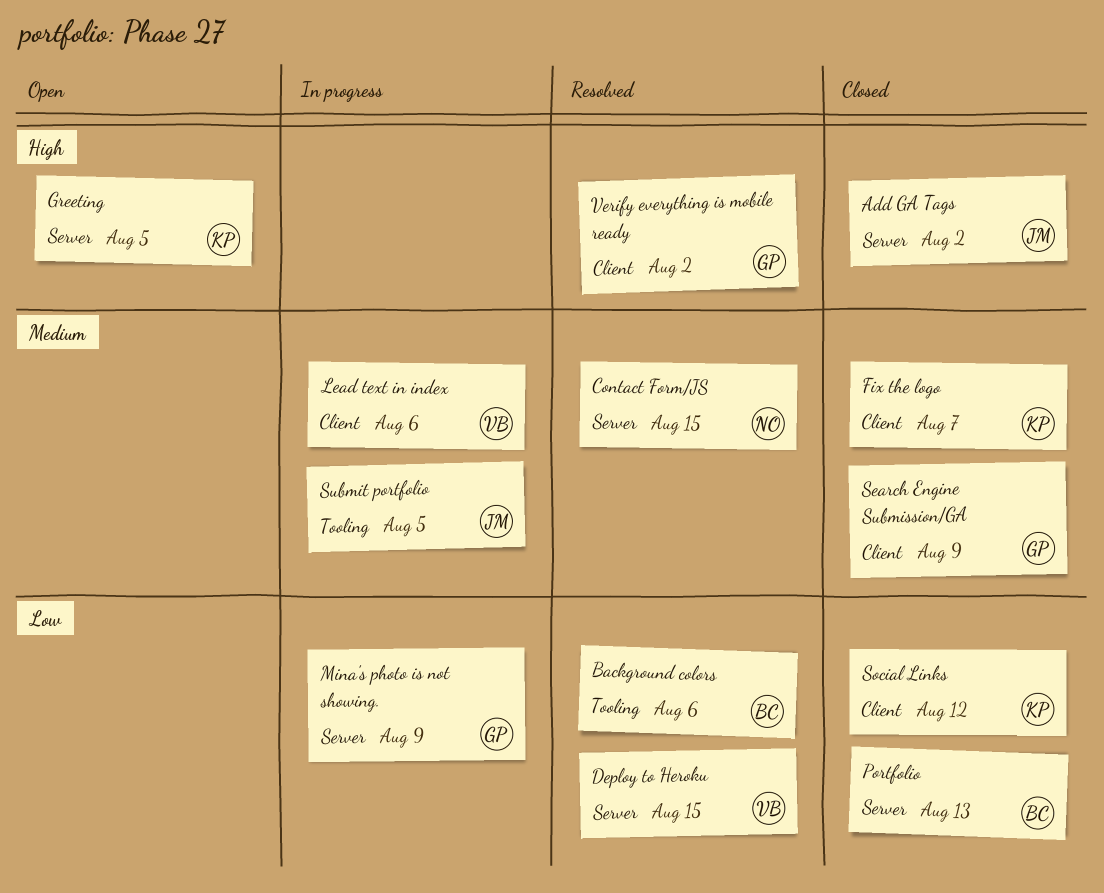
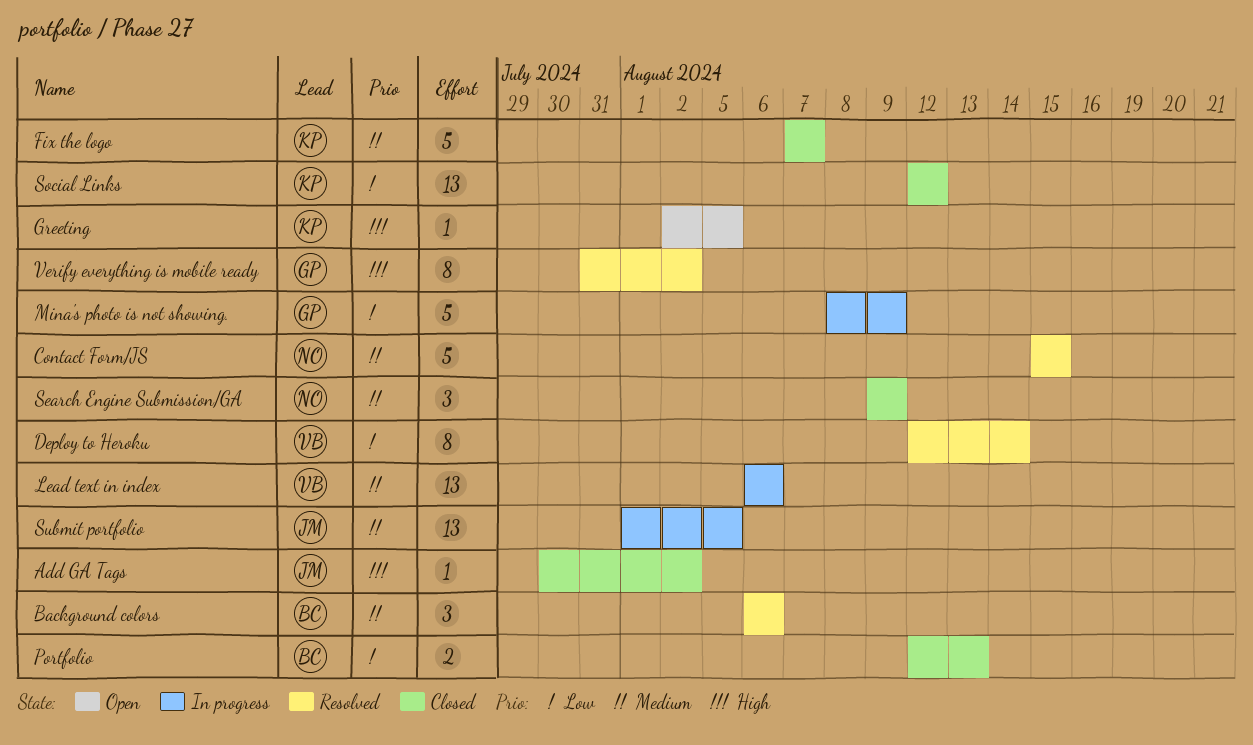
Background colors, priority: Low -> Medium
Deploy to Heroku, due: Aug 15 -> Aug 14
Search Engine Submission/GA, owner: GP -> NO

